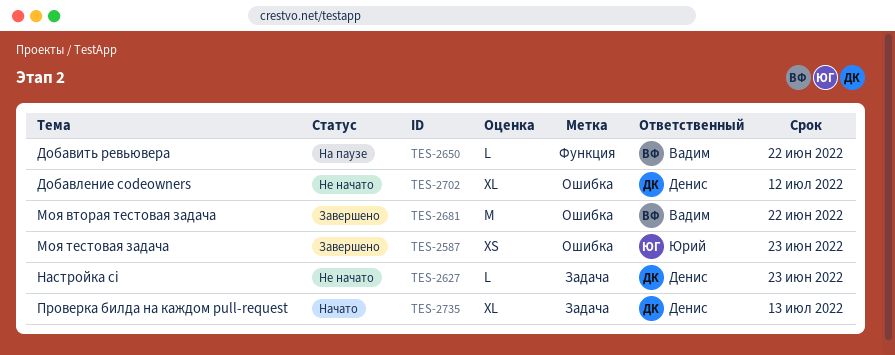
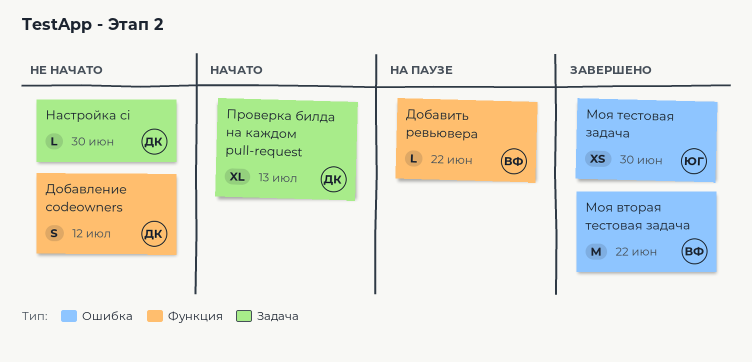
Добавление codeowners, label: Ошибка -> Функция
Добавление codeowners, estimate: XL -> S
Моя тестовая задача, due: Jun 23 -> Jun 30
Настройка ci, due: Jun 23 -> Jun 30

